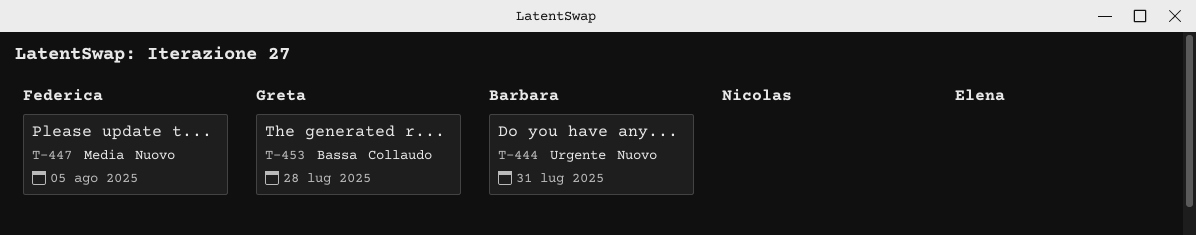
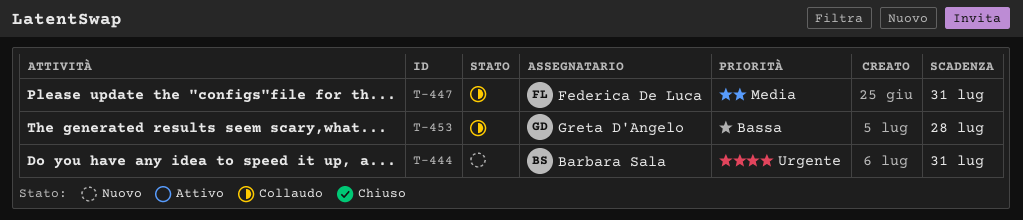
T-447, status: Nuovo -> Collaudo
T-447, due: Aug 5 -> Jul 31

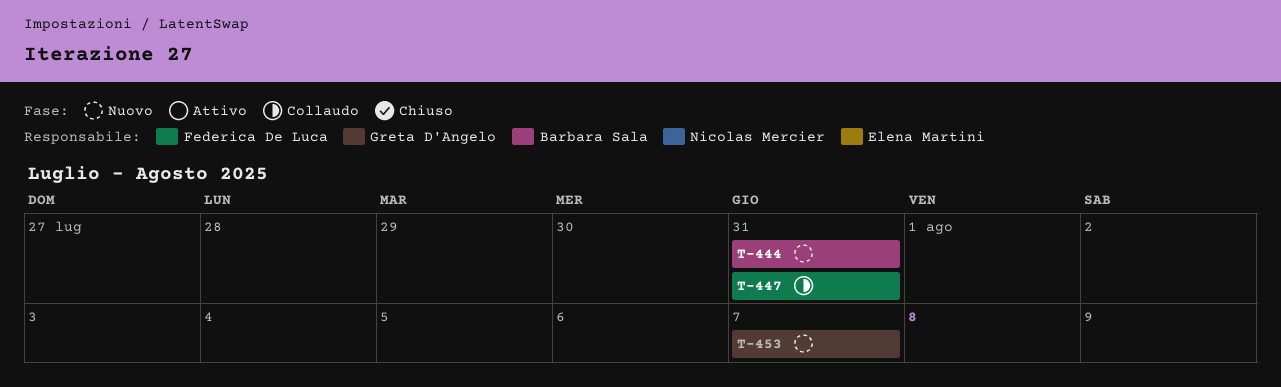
T-453, status: Collaudo -> Nuovo
T-453, due: Jul 28 -> Aug 7

